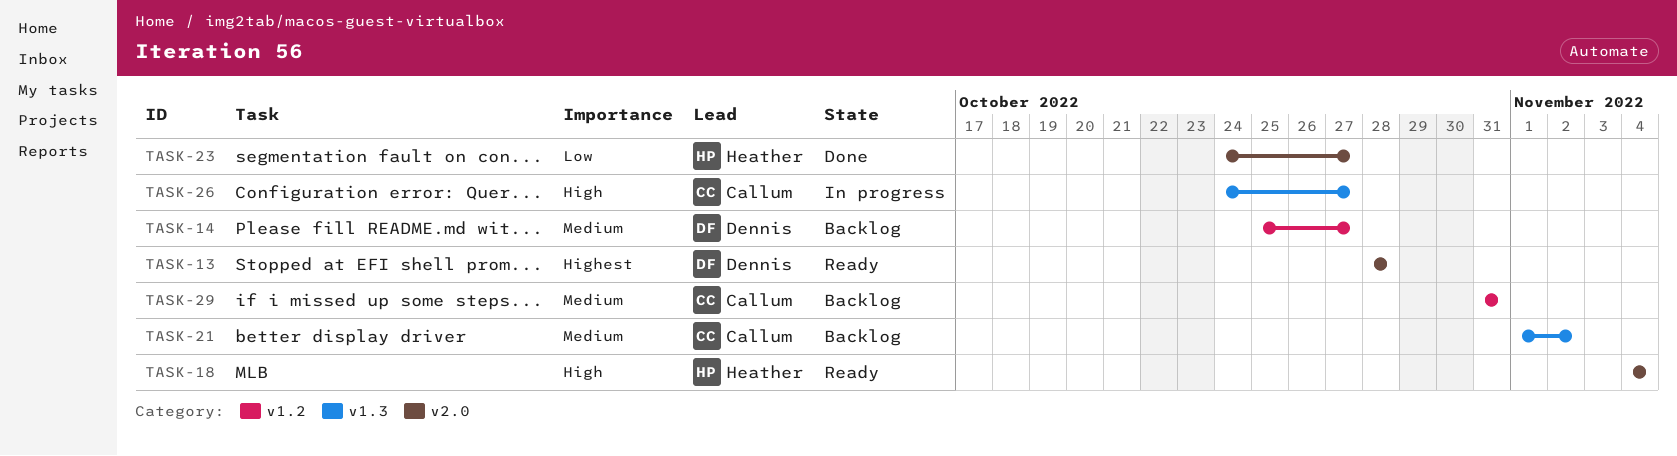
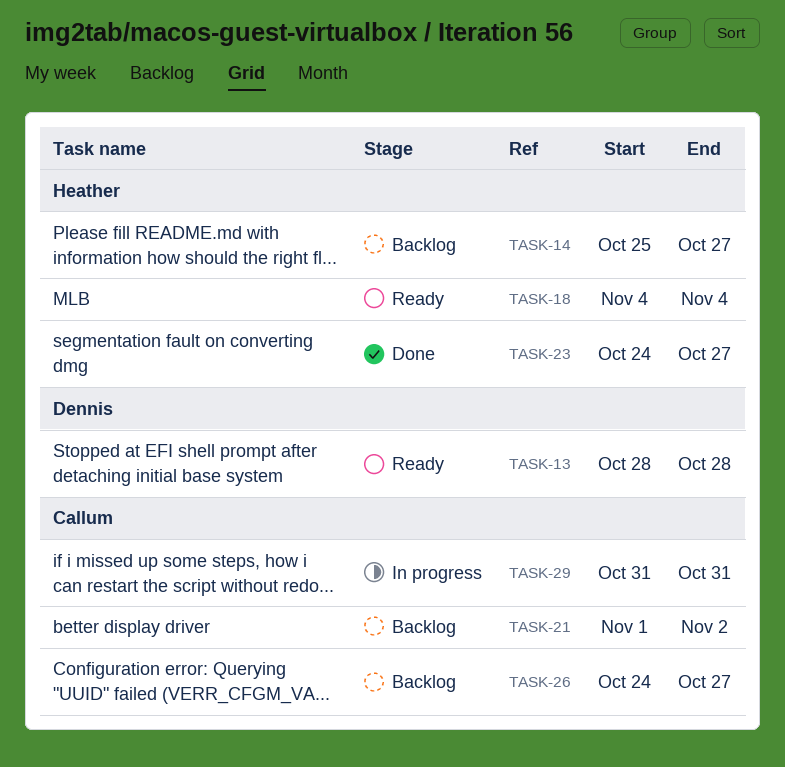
TASK-14, owner: Dennis -> Heather
TASK-26, status: In progress -> Backlog
TASK-29, status: Backlog -> In progress

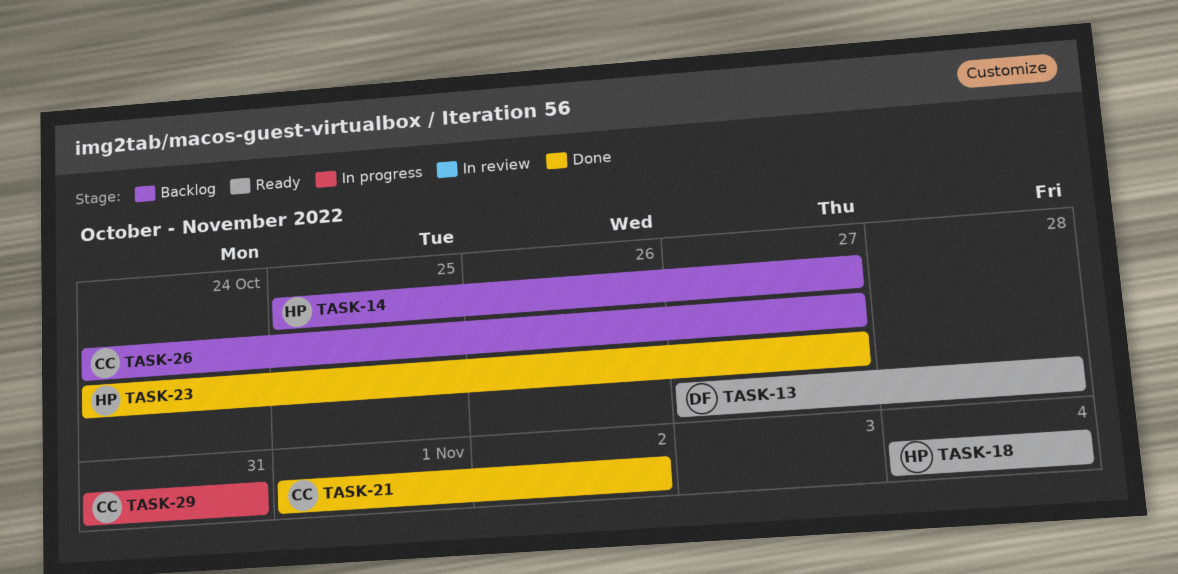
TASK-13, start: Oct 28 -> Oct 27
TASK-21, status: Backlog -> Done

